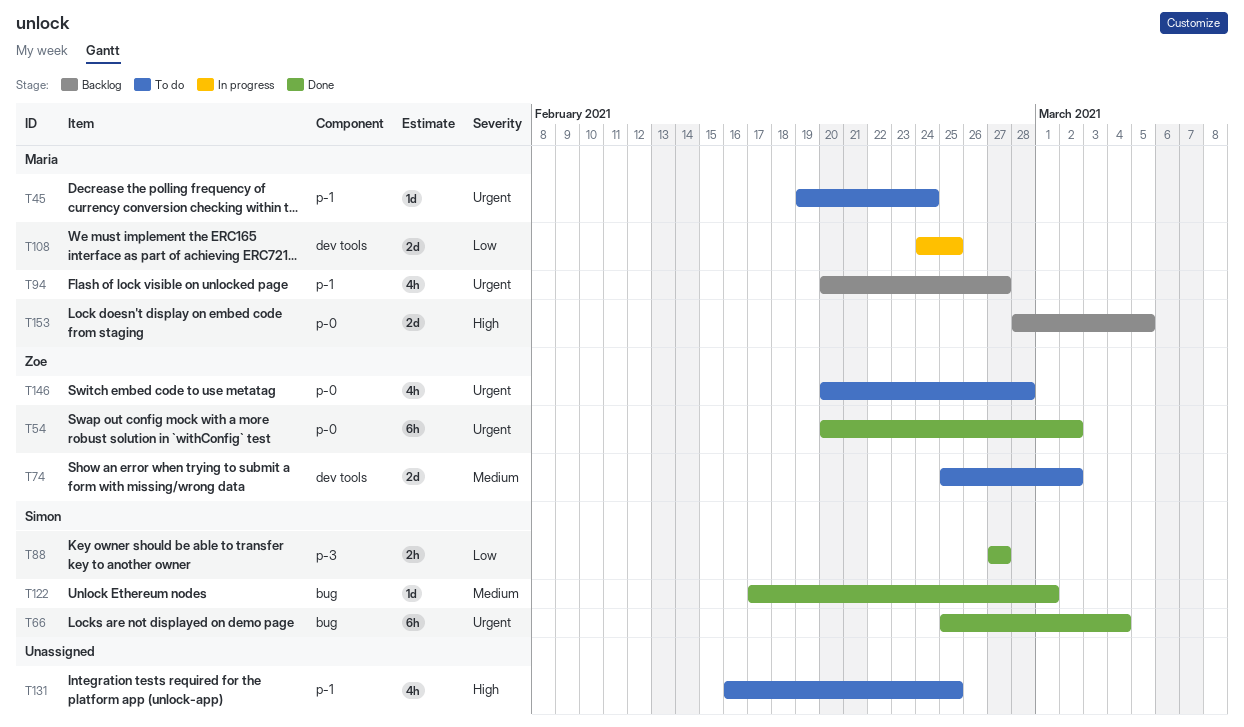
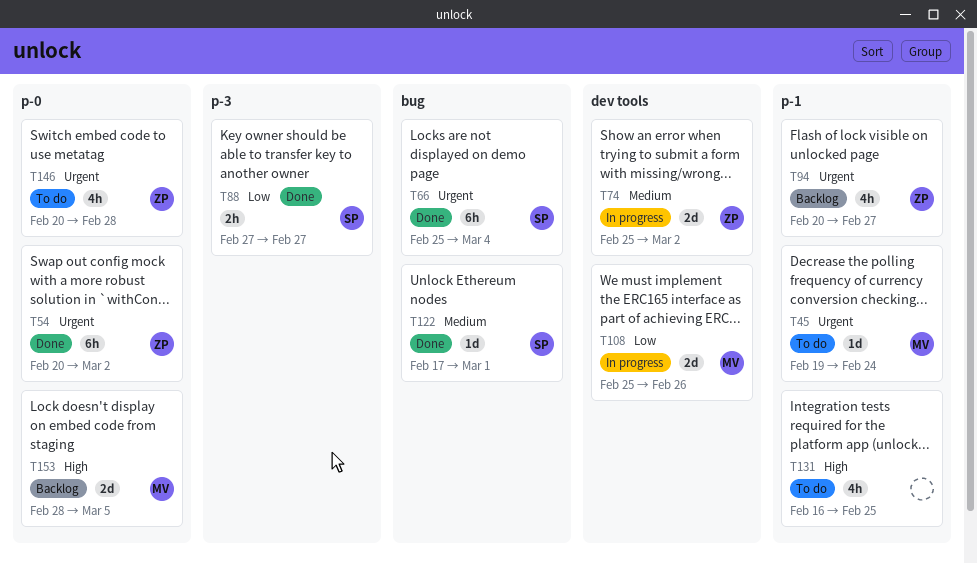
T74, status: To do -> In progress
T94, owner: Maria -> Zoe
T108, start: Feb 24 -> Feb 25
T108, due: Feb 25 -> Feb 26

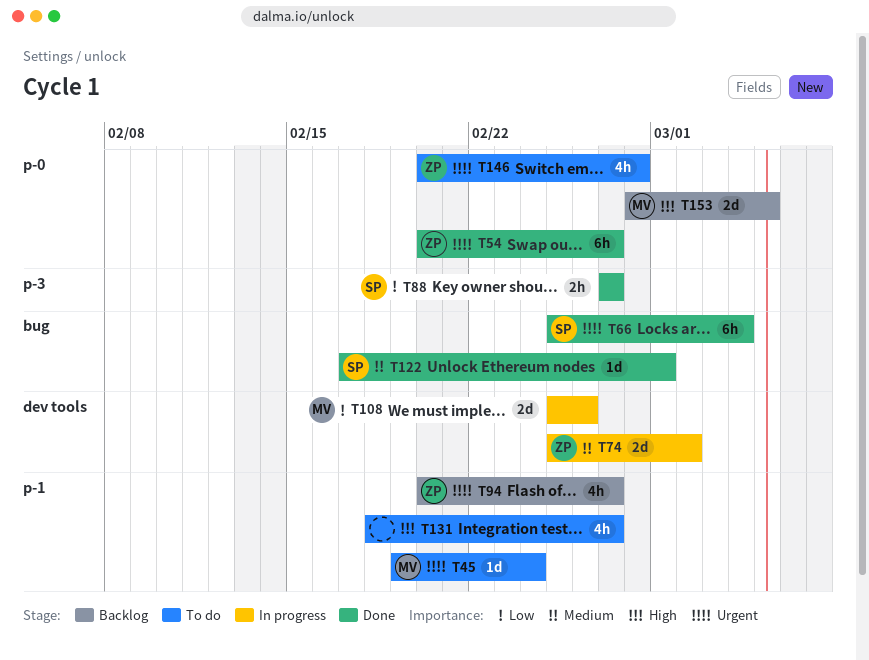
T54, due: Mar 2 -> Feb 27
T131, start: Feb 16 -> Feb 18
T131, due: Feb 25 -> Feb 27

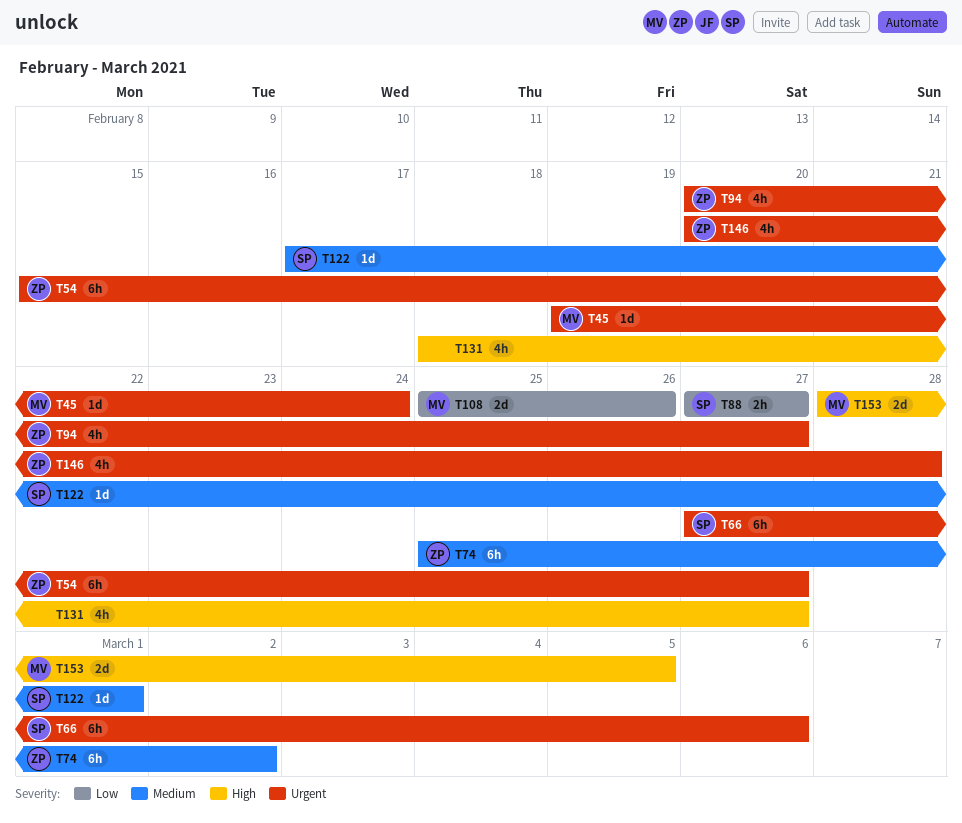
T54, start: Feb 20 -> Feb 15
T66, start: Feb 25 -> Feb 27
T66, due: Mar 4 -> Mar 6
T74, estimate: 2d -> 6h

